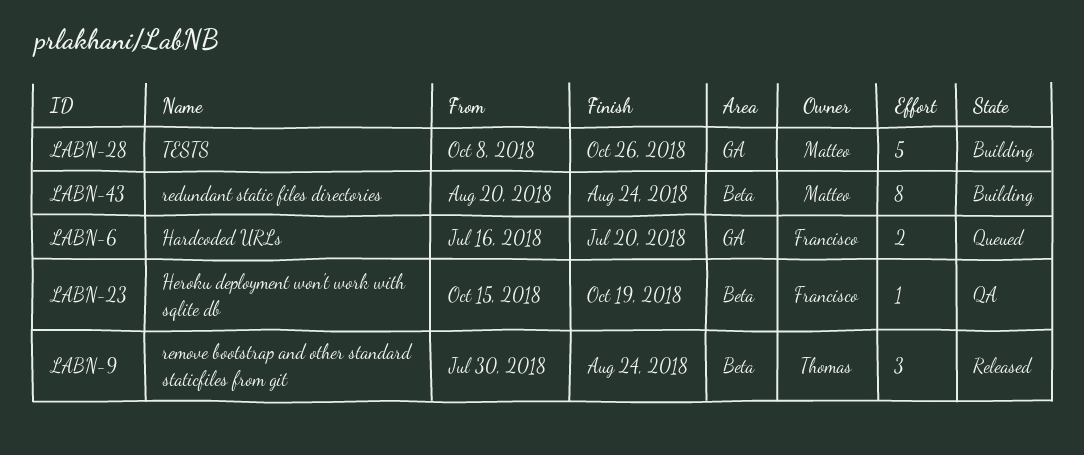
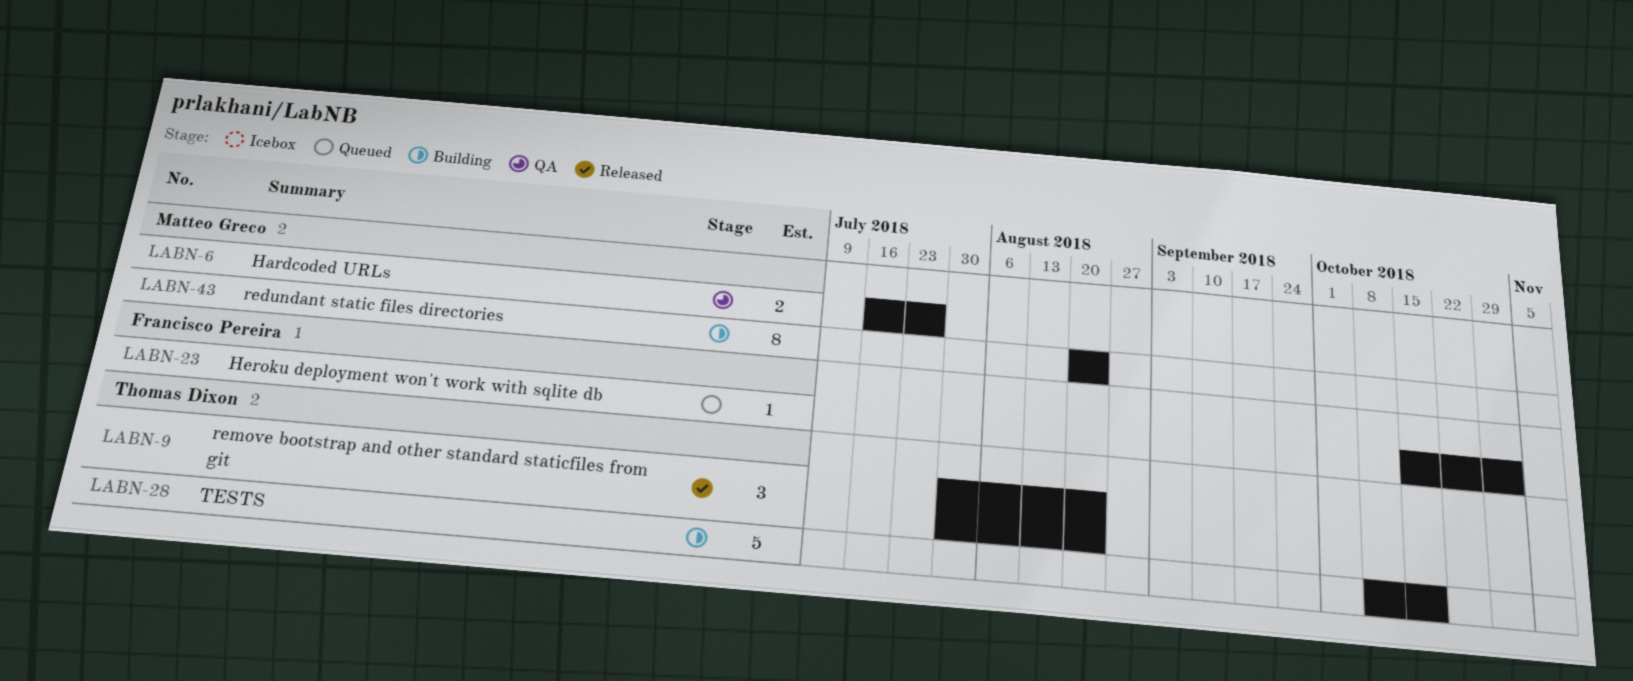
LABN-6, status: Queued -> QA
LABN-6, owner: Francisco Pereira -> Matteo Greco
LABN-6, due: Jul 20 -> Jul 27
LABN-23, status: QA -> Queued
LABN-23, due: Oct 19 -> Nov 2
LABN-28, owner: Matteo Greco -> Thomas Dixon
LABN-28, due: Oct 26 -> Oct 19

